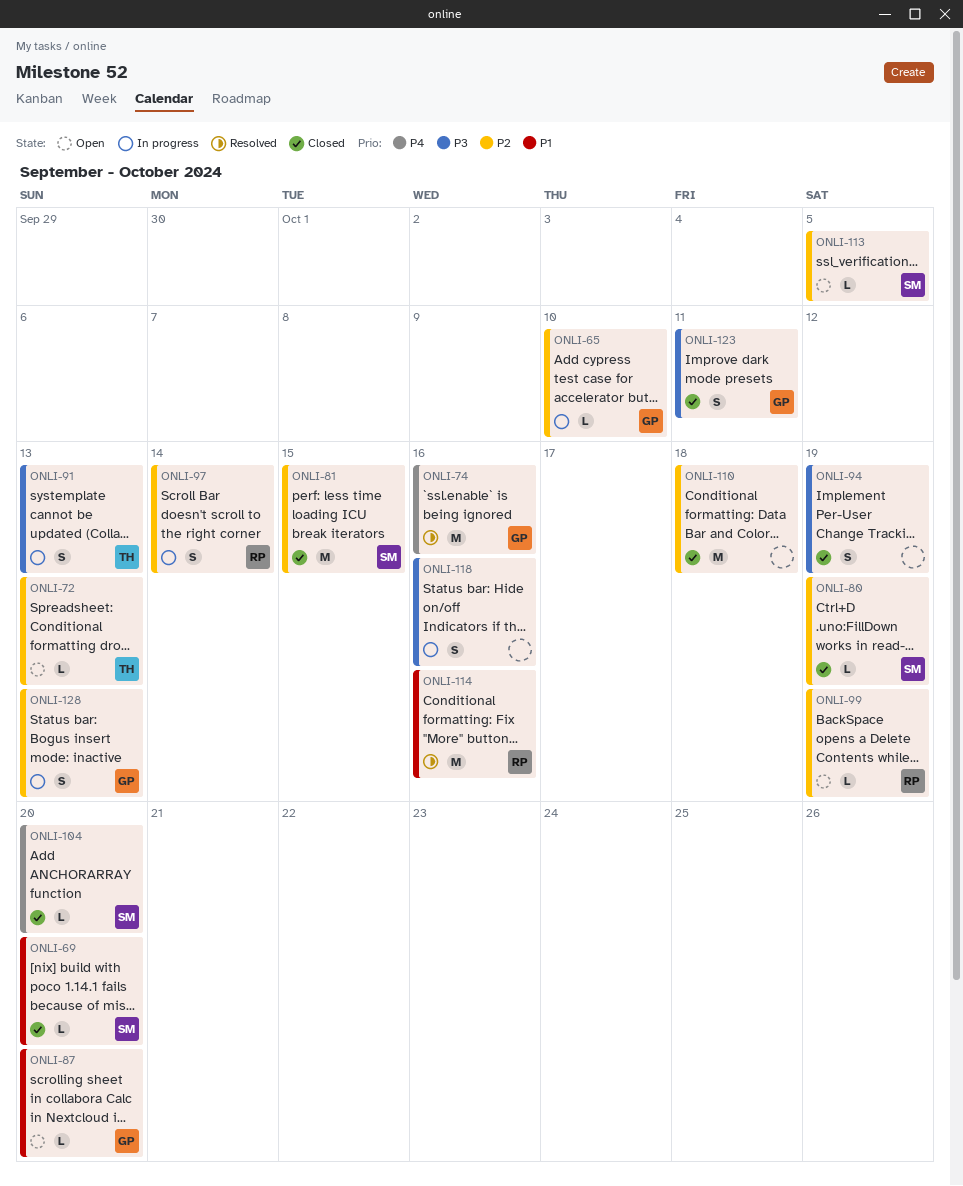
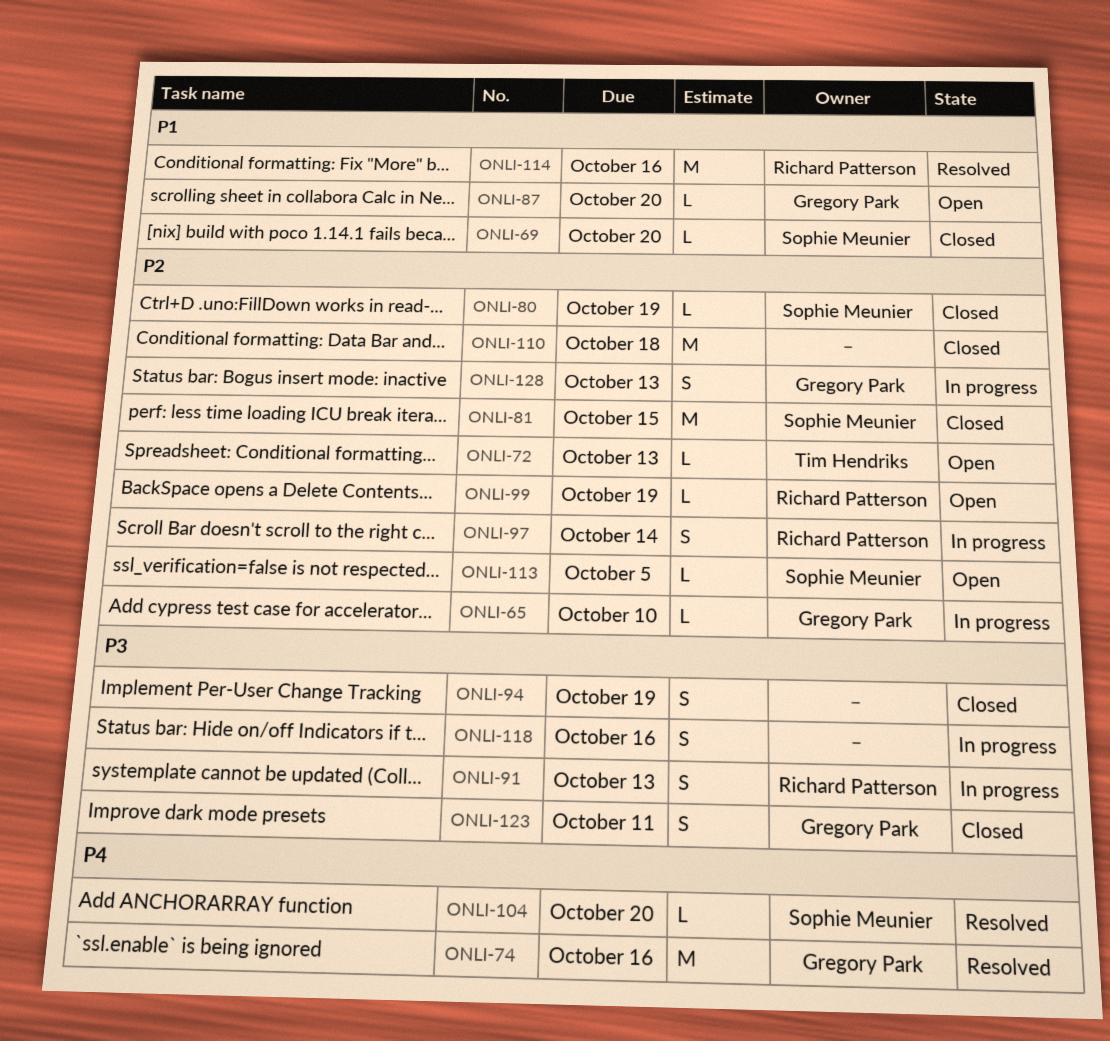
ONLI-91, owner: Tim Hendriks -> Richard Patterson
ONLI-104, status: Closed -> Resolved

